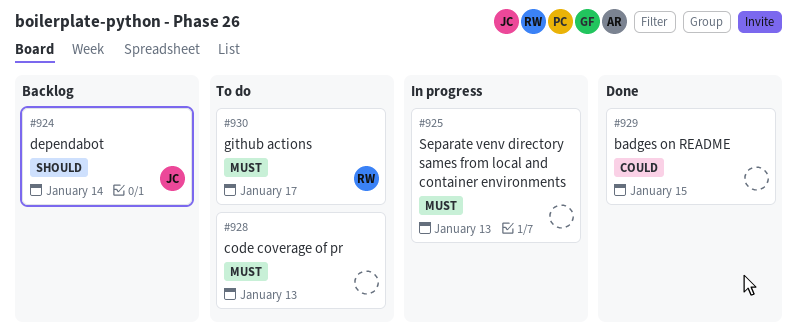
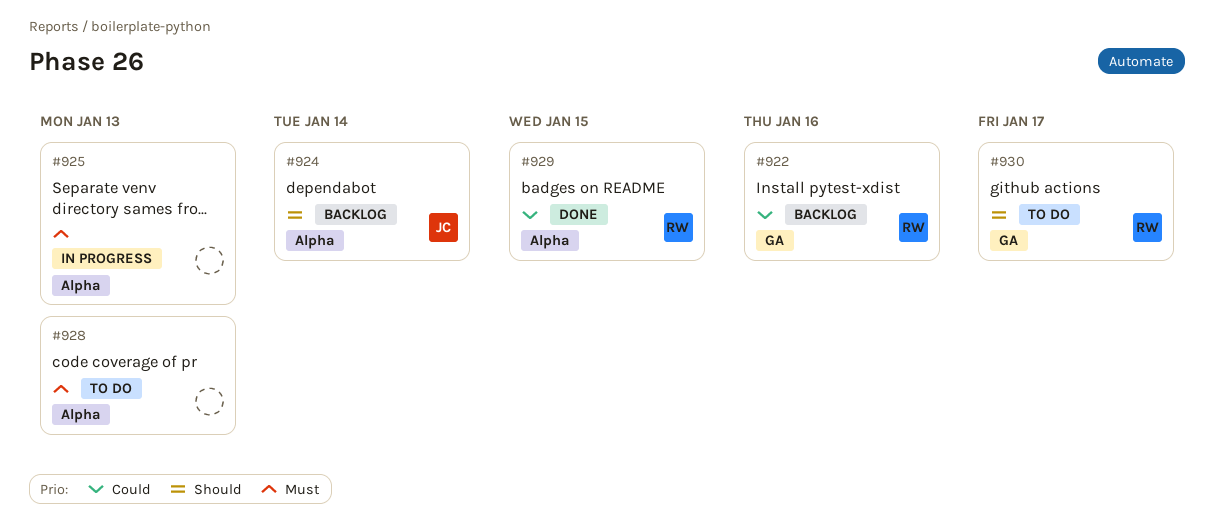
#922: none -> present
#929, owner: none -> RW
#930, priority: Must -> Should

